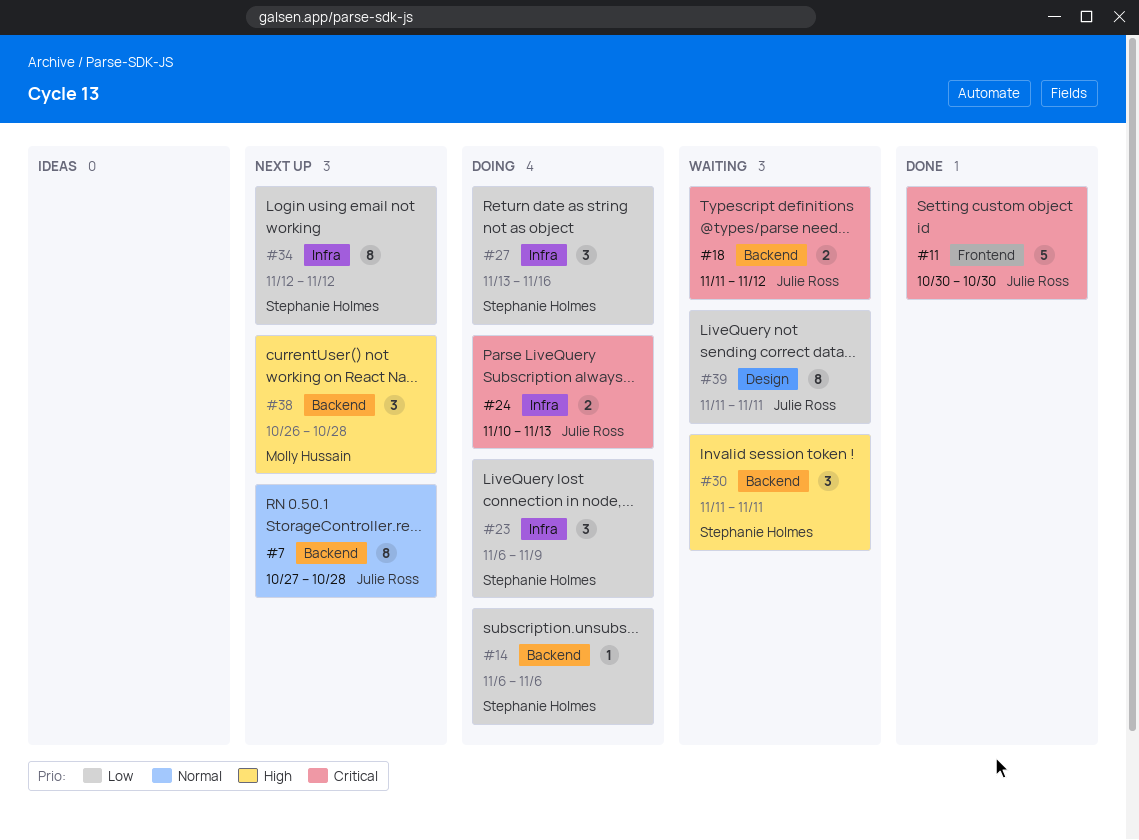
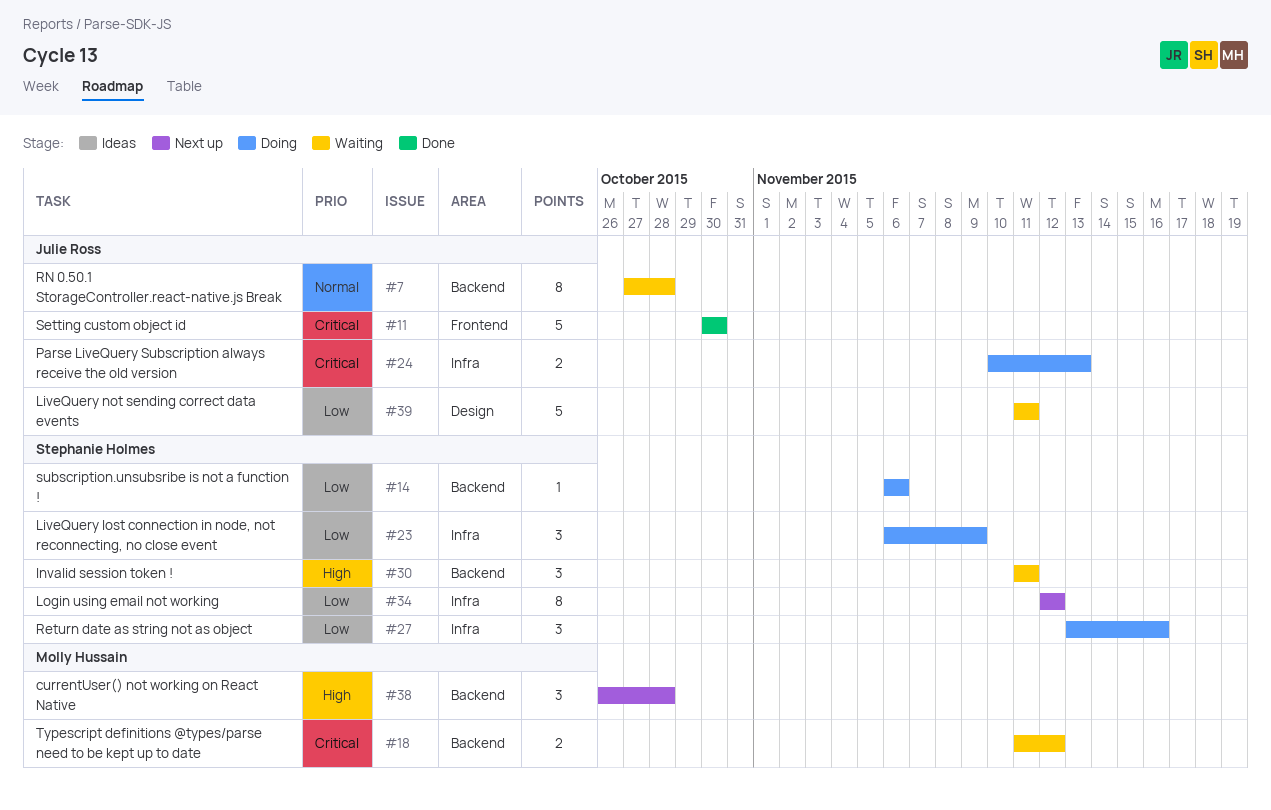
#7, status: Next up -> Waiting
#18, owner: Julie Ross -> Molly Hussain
#39, estimate: 8 -> 5

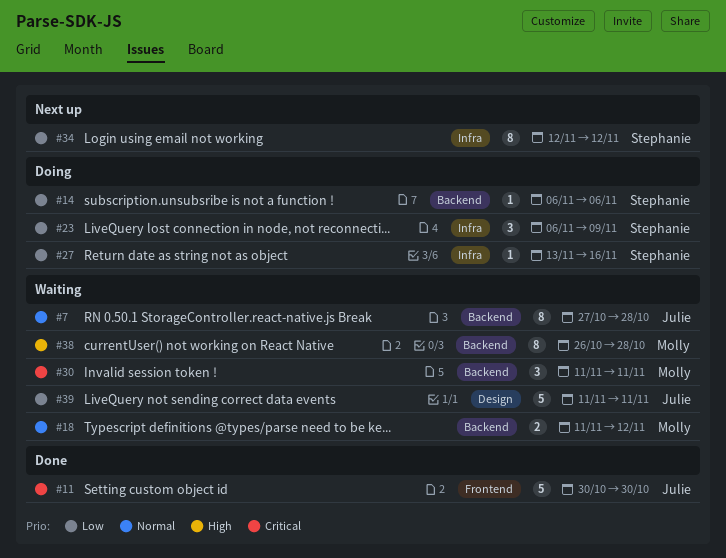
#18, priority: Critical -> Normal
#24: present -> none
#27, estimate: 3 -> 1
#30, owner: Stephanie Holmes -> Molly Hussain
#30, priority: High -> Critical
#38, status: Next up -> Waiting
#38, estimate: 3 -> 8

